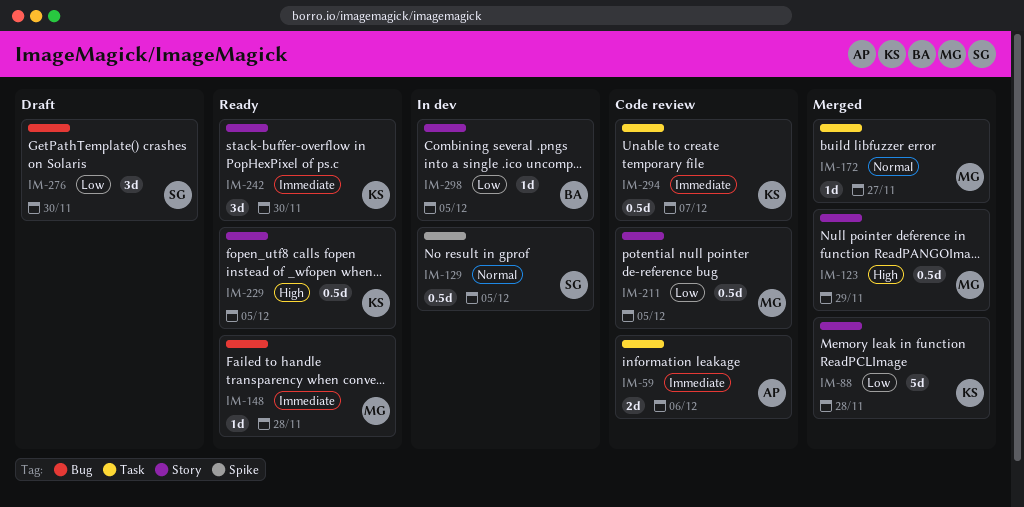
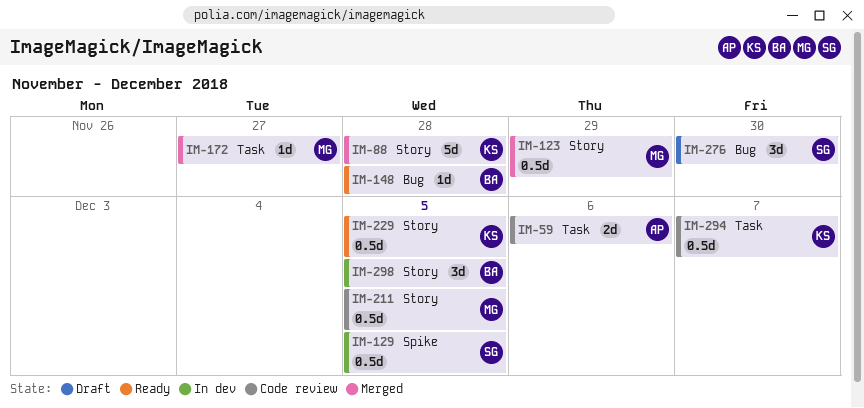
IM-148, owner: MG -> BA
IM-242: present -> none
IM-298, estimate: 1d -> 3d

